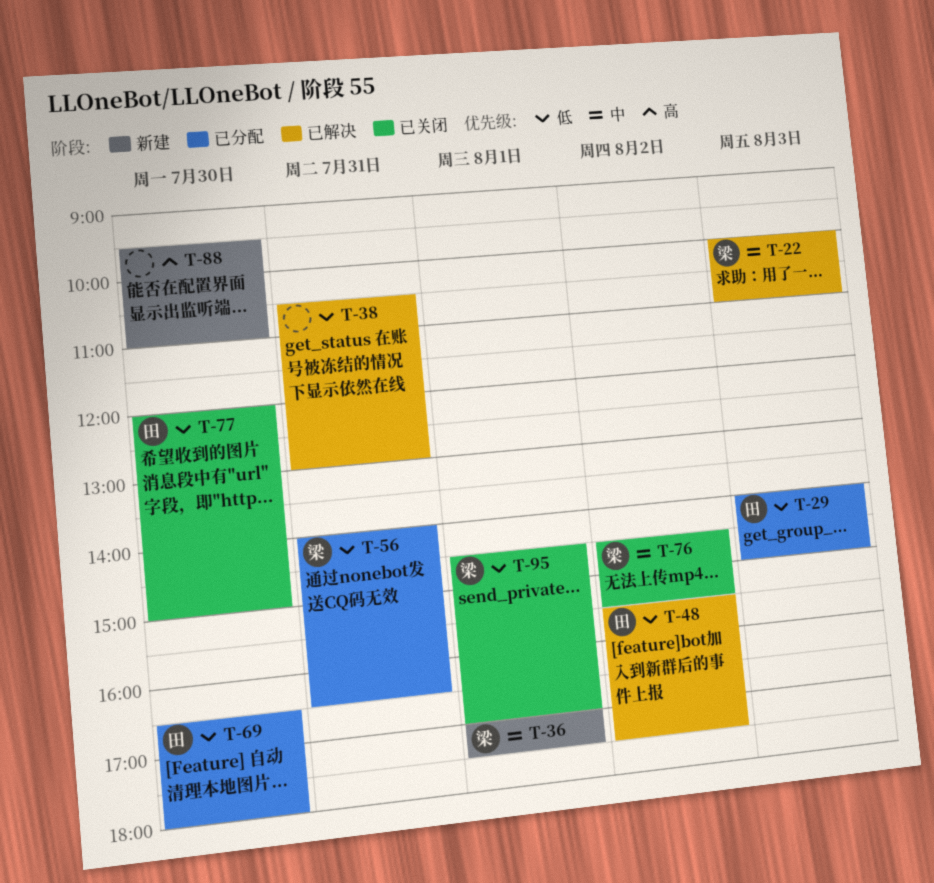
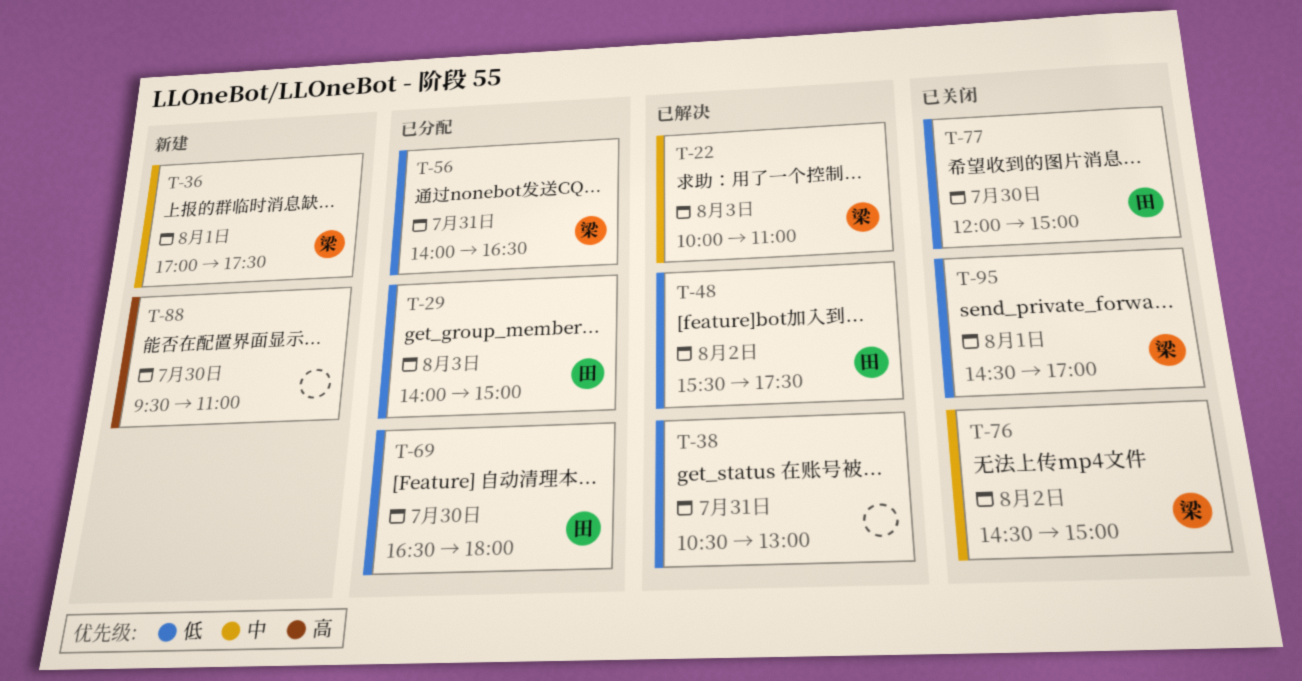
T-76, ends: 15:30 -> 15:00

